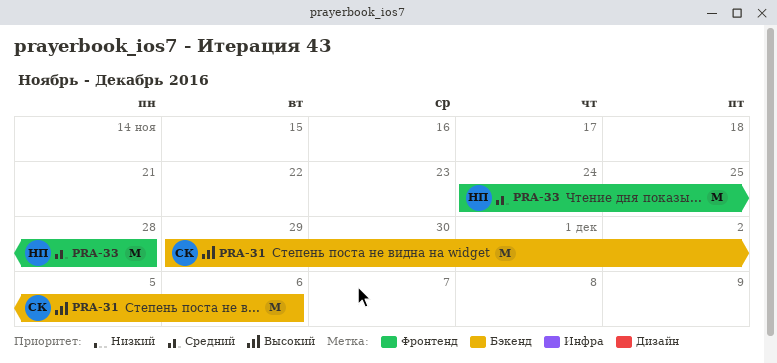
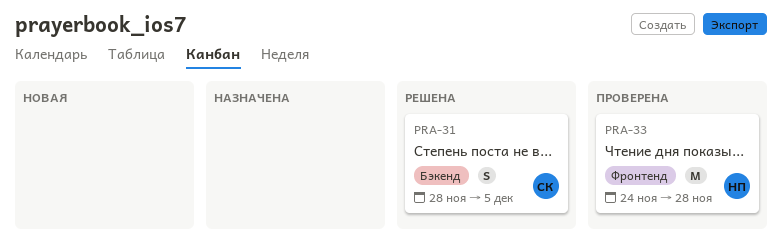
PRA-31, estimate: M -> S
PRA-31, start: Nov 29 -> Nov 28
PRA-31, due: Dec 6 -> Dec 5

